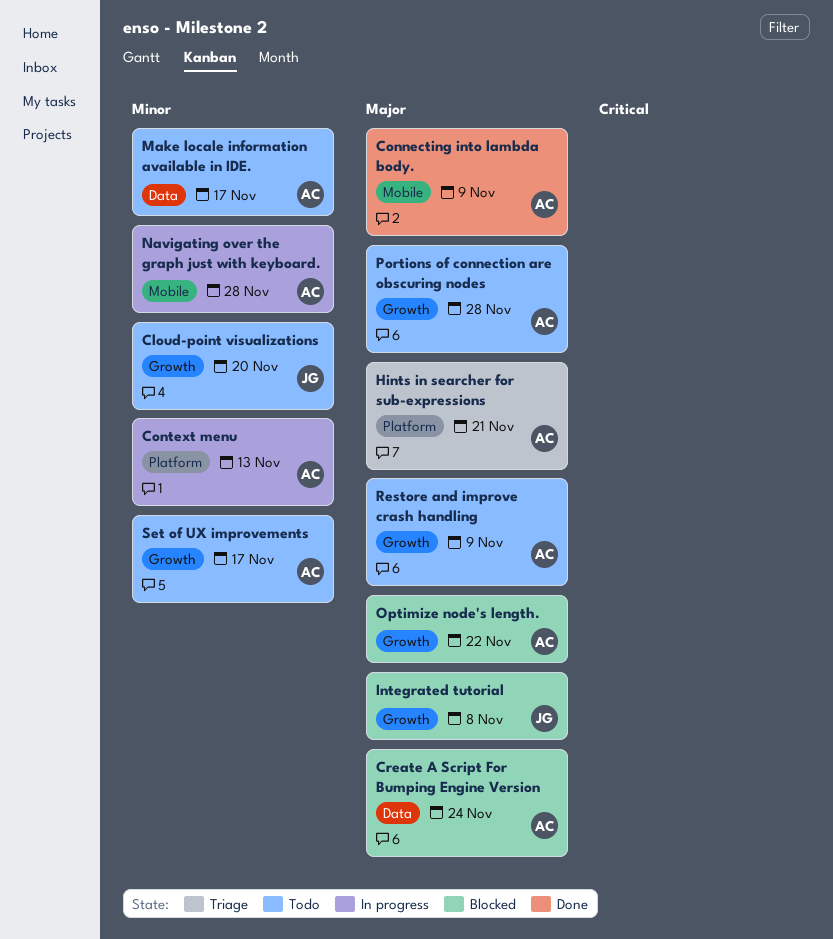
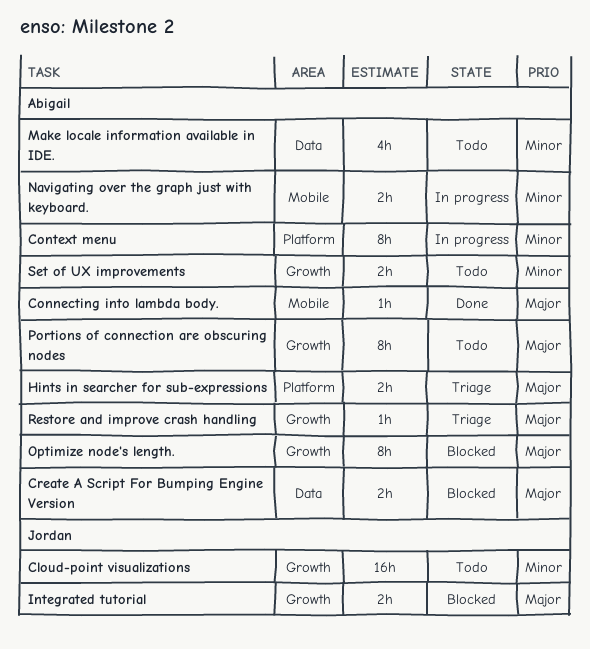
Restore and improve crash handling, status: Todo -> Triage

